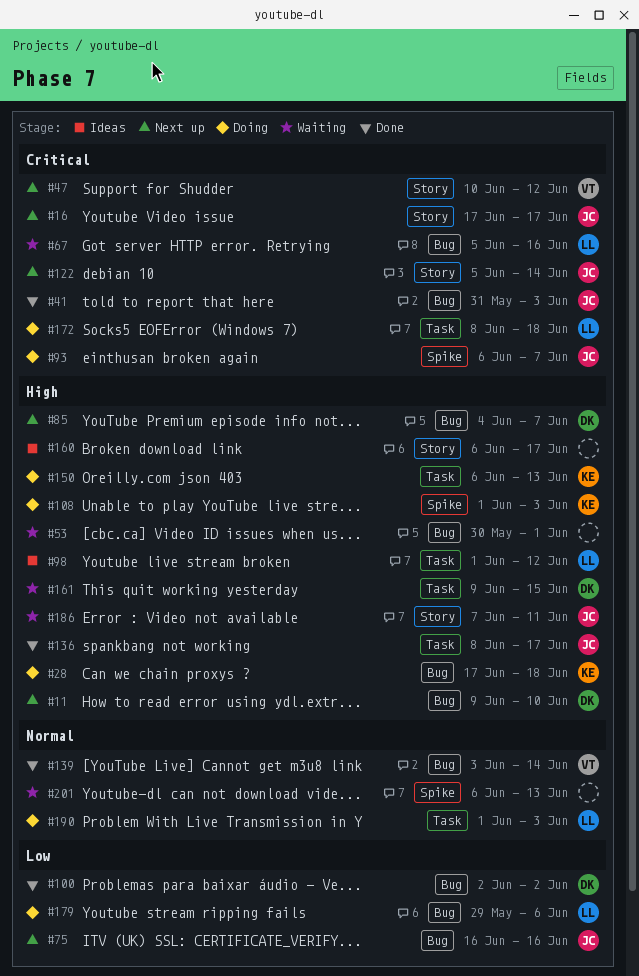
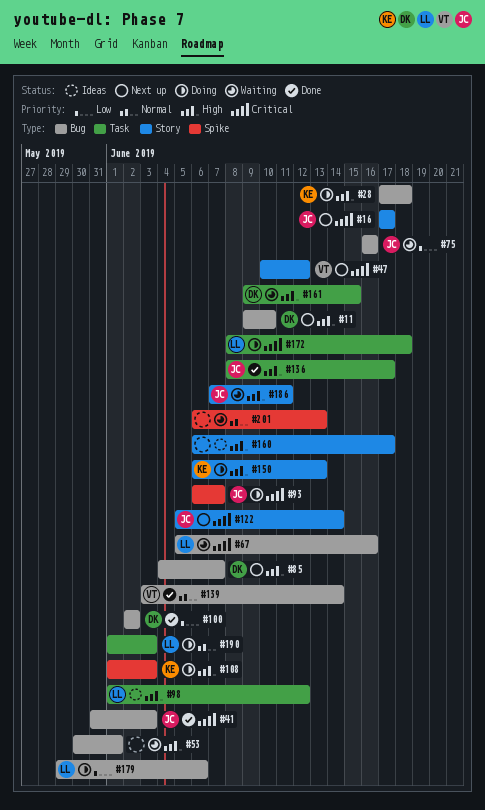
#75, status: Next up -> Waiting
#150, label: Task -> Story

